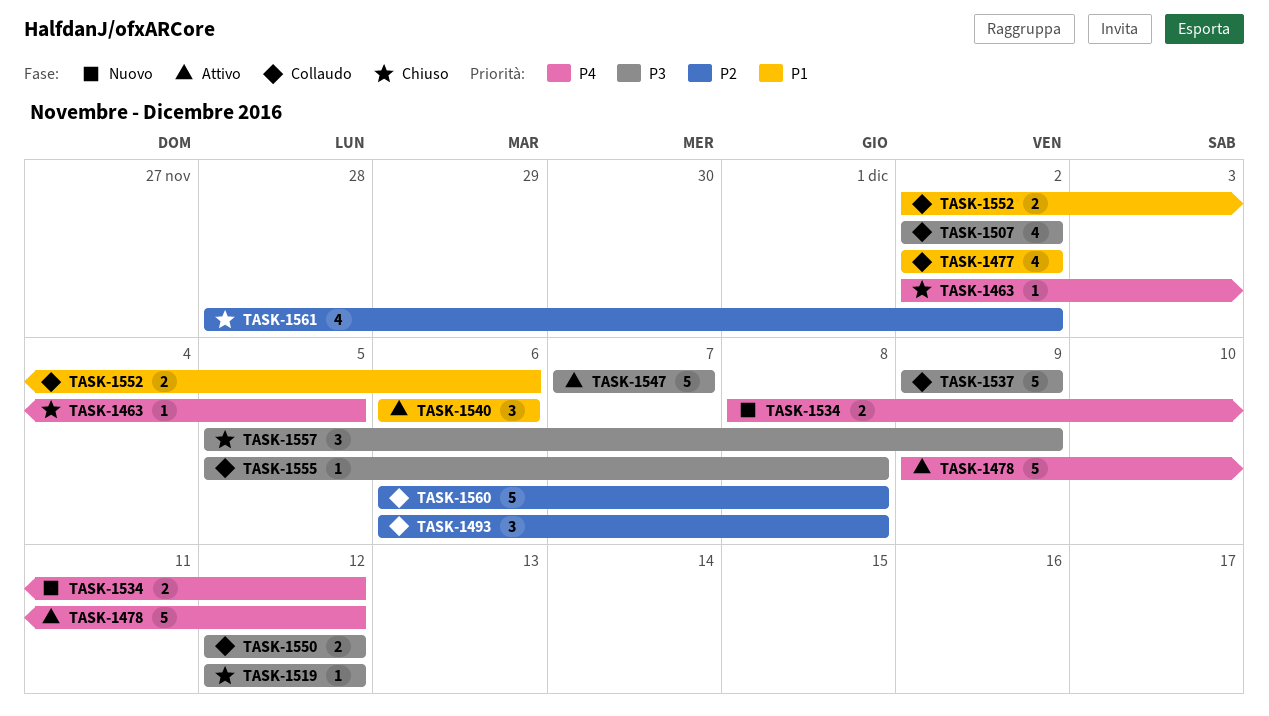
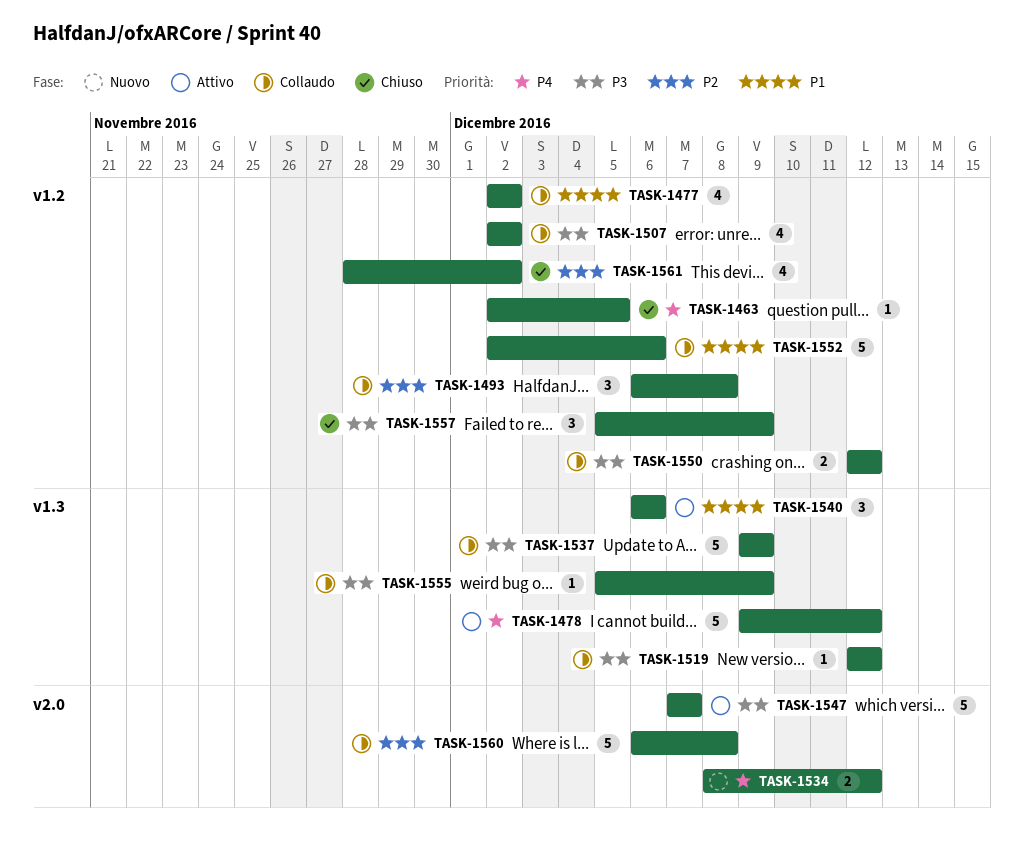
TASK-1519, status: Chiuso -> Collaudo
TASK-1552, estimate: 2 -> 5
TASK-1555, due: Dec 8 -> Dec 9

